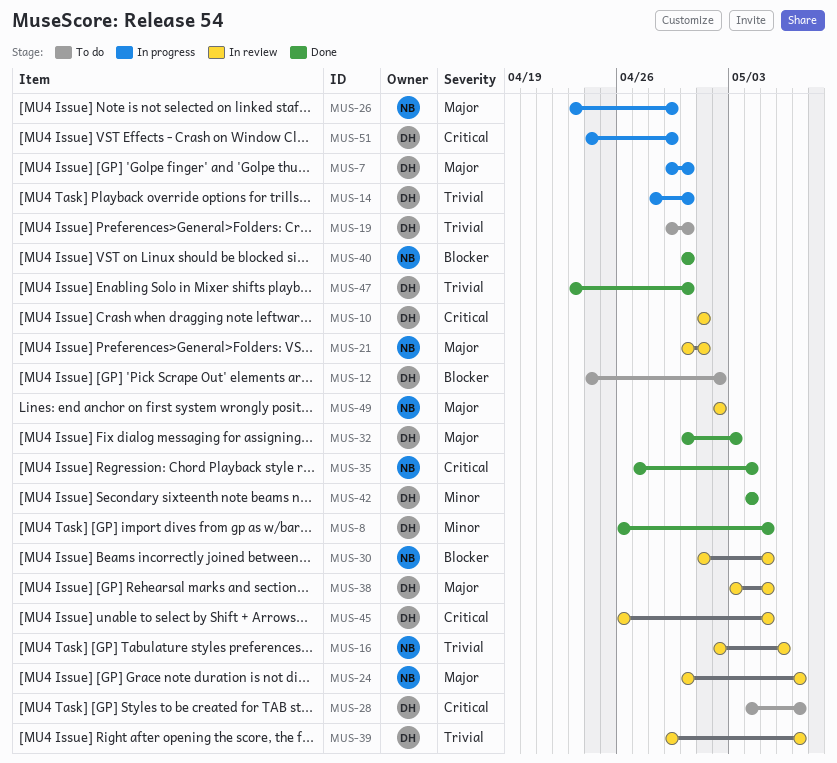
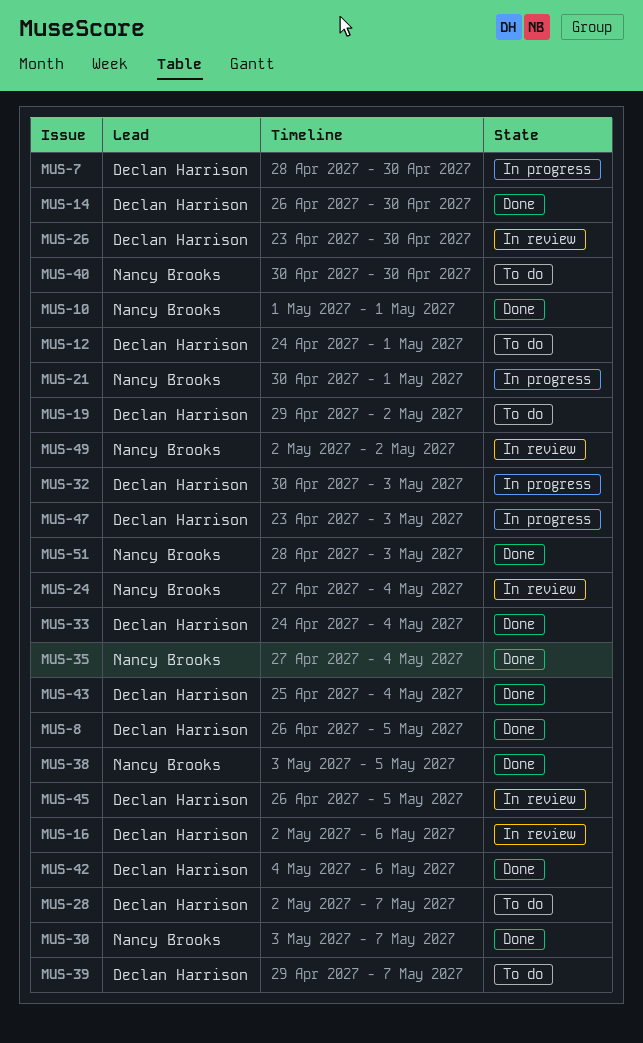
MUS-7, start: Apr 29 -> Apr 28
MUS-10, status: In review -> Done
MUS-10, owner: Declan Harrison -> Nancy Brooks
MUS-12, due: May 2 -> May 1
MUS-14, status: In progress -> Done
MUS-14, start: Apr 28 -> Apr 26
MUS-16, owner: Nancy Brooks -> Declan Harrison
MUS-19, due: Apr 30 -> May 2
MUS-21, status: In review -> In progress
MUS-24, start: Apr 30 -> Apr 27
MUS-24, due: May 7 -> May 4
MUS-26, status: In progress -> In review
MUS-26, owner: Nancy Brooks -> Declan Harrison
MUS-26, due: Apr 29 -> Apr 30
MUS-28, start: May 4 -> May 2
MUS-30, status: In review -> Done
MUS-30, start: May 1 -> May 3
MUS-30, due: May 5 -> May 7
MUS-32, status: Done -> In progress
MUS-33: none -> present
MUS-38, status: In review -> Done
MUS-38, owner: Declan Harrison -> Nancy Brooks
MUS-39, status: In review -> To do
MUS-40, status: Done -> To do
MUS-42, due: May 4 -> May 6
MUS-43: none -> present
MUS-47, status: Done -> In progress
MUS-47, due: Apr 30 -> May 3
MUS-51, status: In progress -> Done
MUS-51, owner: Declan Harrison -> Nancy Brooks
MUS-51, start: Apr 24 -> Apr 28
MUS-51, due: Apr 29 -> May 3

